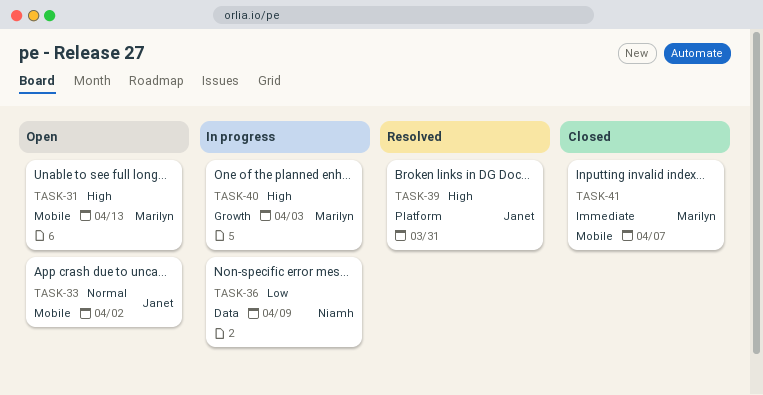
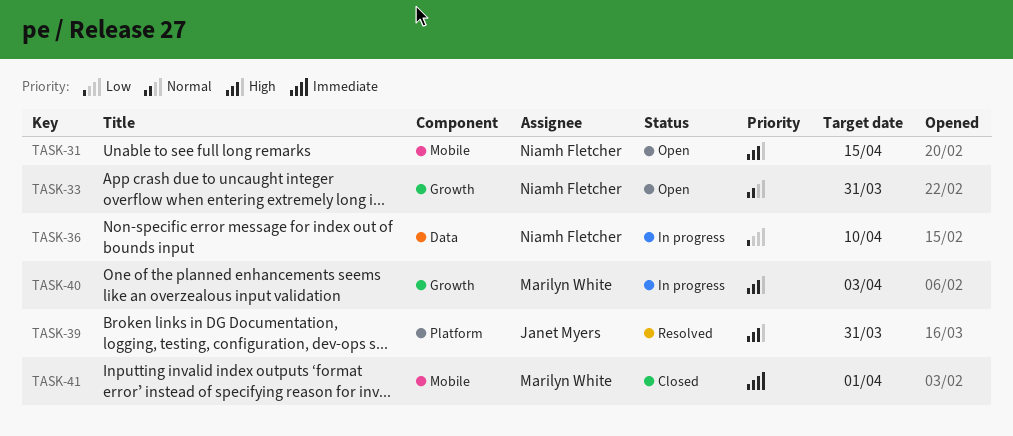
TASK-31, owner: Marilyn White -> Niamh Fletcher
TASK-31, due: Apr 13 -> Apr 15
TASK-33, owner: Janet Myers -> Niamh Fletcher
TASK-33, label: Mobile -> Growth
TASK-33, due: Apr 2 -> Mar 31
TASK-36, due: Apr 9 -> Apr 10
TASK-41, due: Apr 7 -> Apr 1

